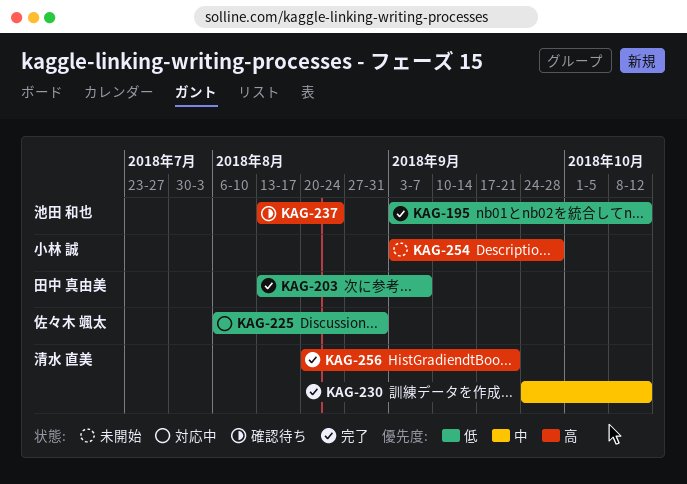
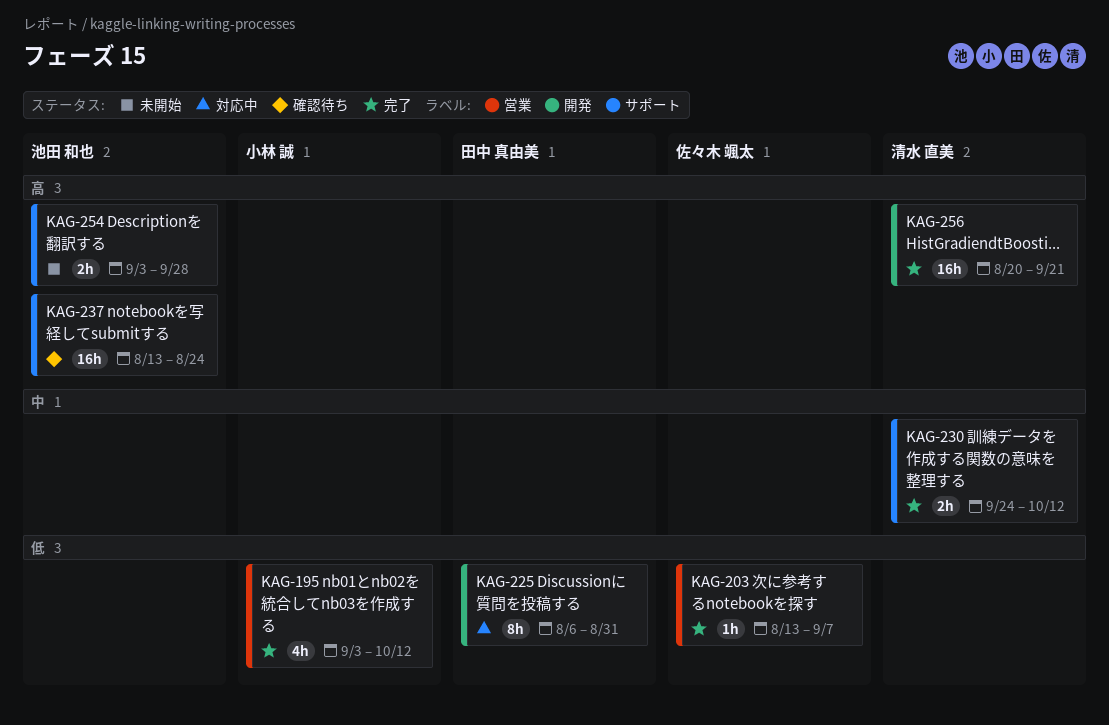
KAG-195, owner: 池田 和也 -> 小林 誠
KAG-203, owner: 田中 真由美 -> 佐々木 颯太
KAG-225, owner: 佐々木 颯太 -> 田中 真由美
KAG-254, owner: 小林 誠 -> 池田 和也

